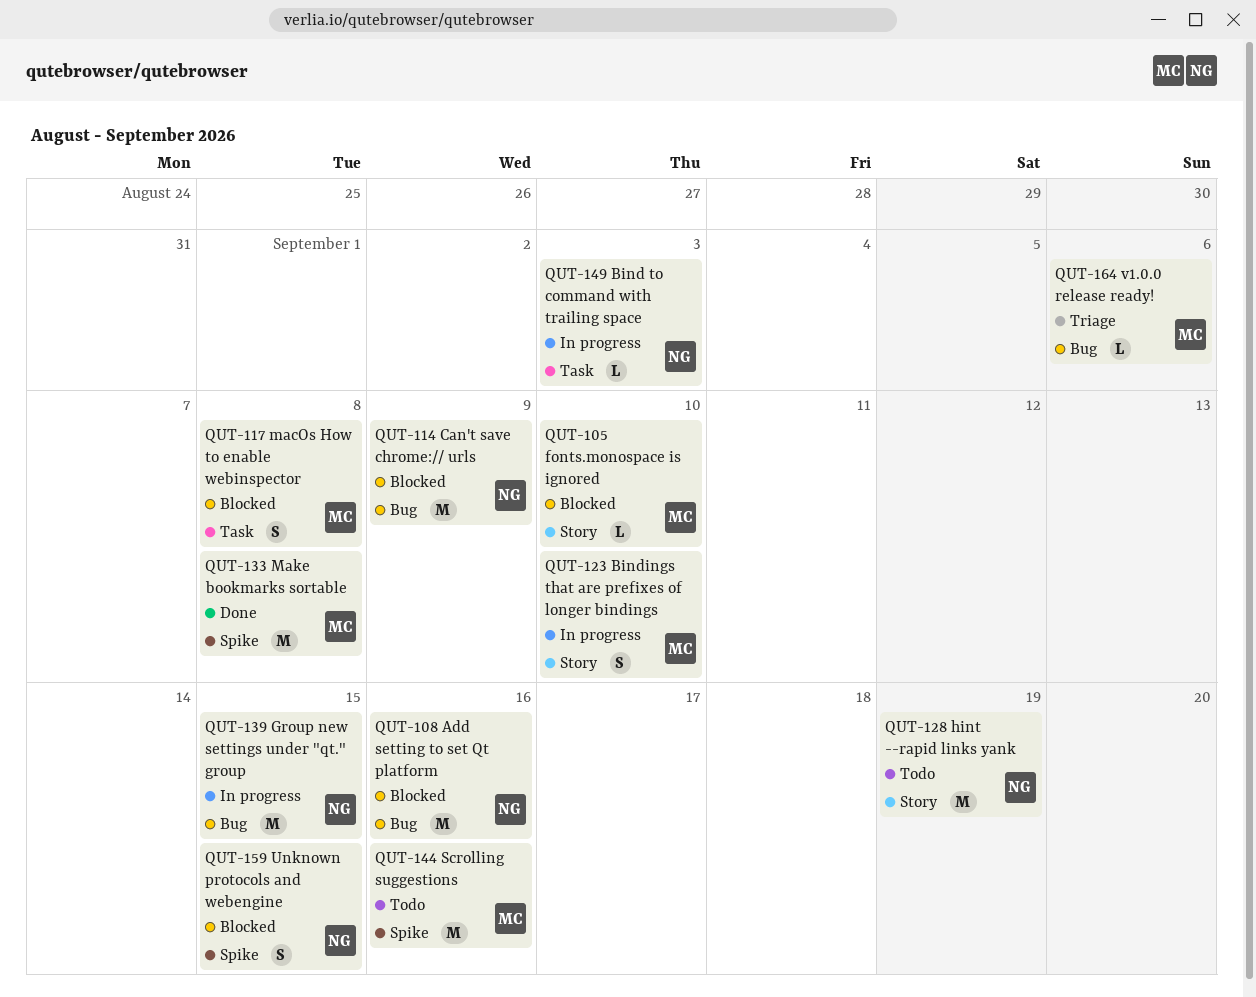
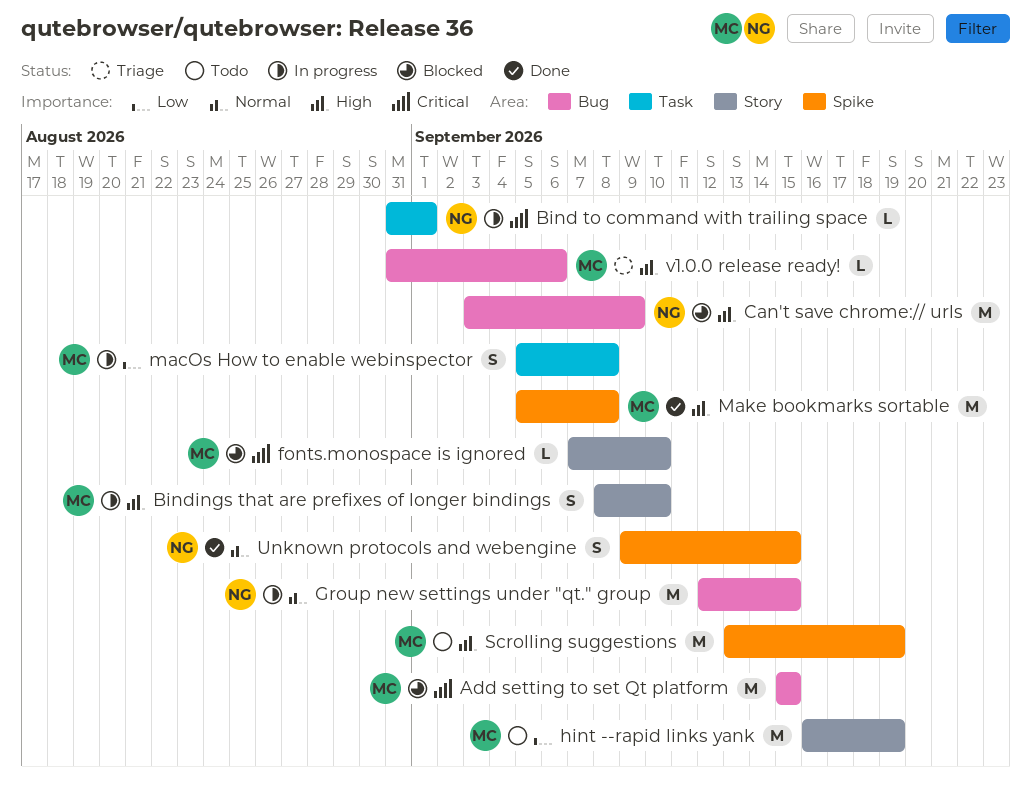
Add setting to set Qt platform, owner: NG -> MC
Add setting to set Qt platform, due: Sep 16 -> Sep 15
Bind to command with trailing space, due: Sep 3 -> Sep 1
hint --rapid links yank, owner: NG -> MC
macOs How to enable webinspector, status: Blocked -> In progress
Scrolling suggestions, due: Sep 16 -> Sep 19
Unknown protocols and webengine, status: Blocked -> Done

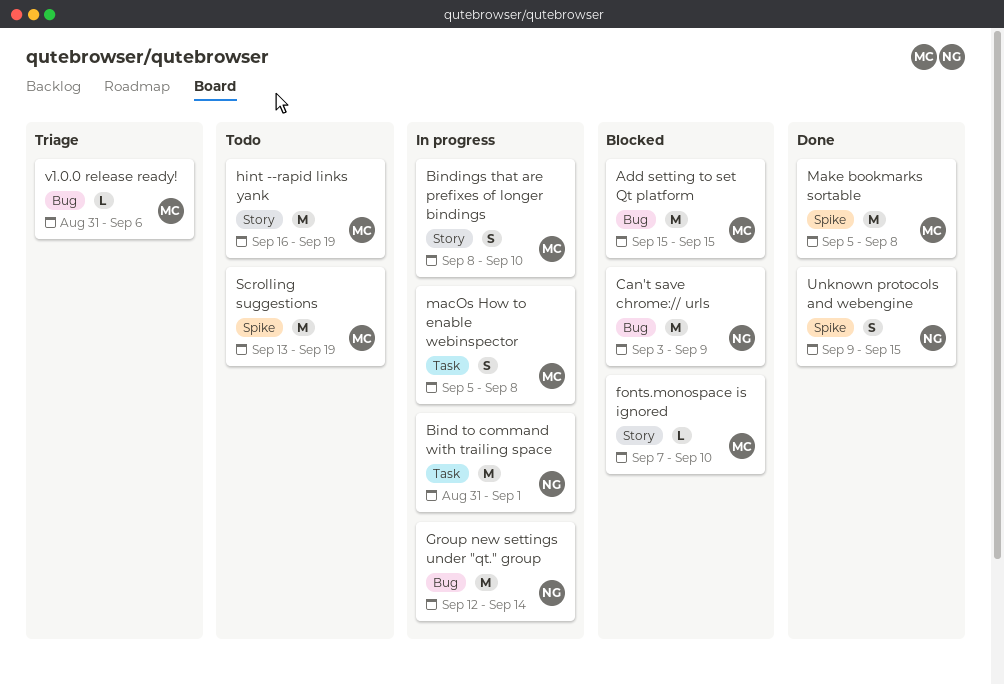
Bind to command with trailing space, estimate: L -> M
Group new settings under "qt." group, due: Sep 15 -> Sep 14

